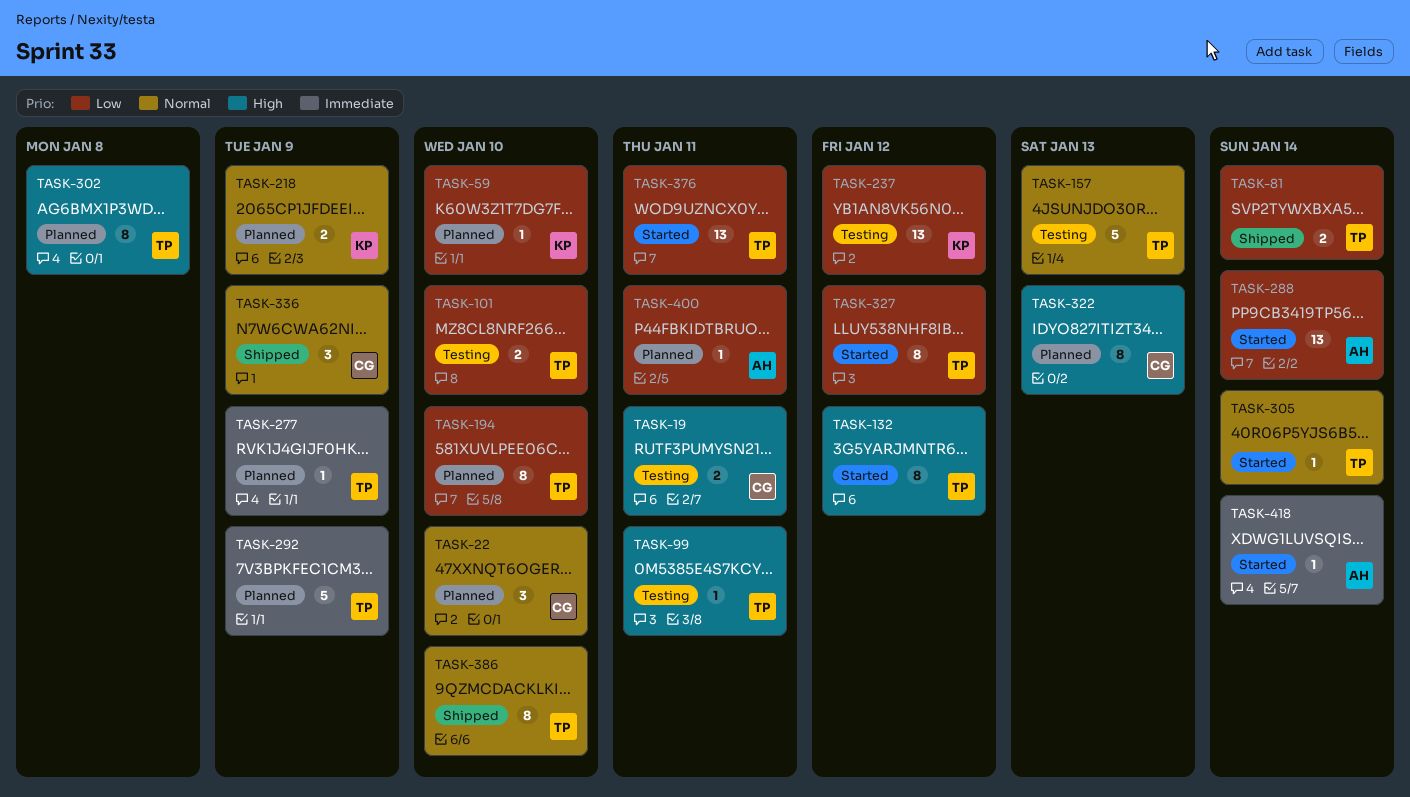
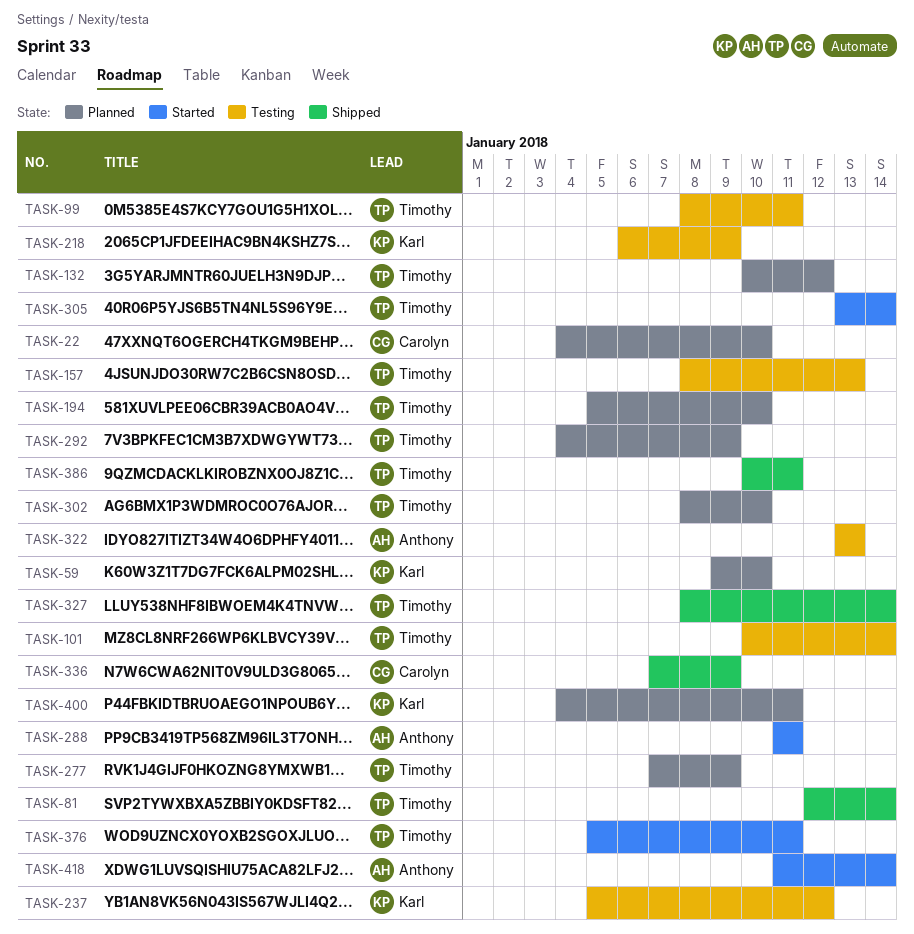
TASK-19: present -> none
TASK-101, due: Jan 10 -> Jan 14
TASK-132, status: Started -> Planned
TASK-218, status: Planned -> Testing
TASK-288, due: Jan 14 -> Jan 11
TASK-302, due: Jan 8 -> Jan 10
TASK-322, status: Planned -> Testing
TASK-322, owner: Carolyn -> Anthony
TASK-327, status: Started -> Shipped
TASK-327, due: Jan 12 -> Jan 14
TASK-386, due: Jan 10 -> Jan 11
TASK-400, owner: Anthony -> Karl

